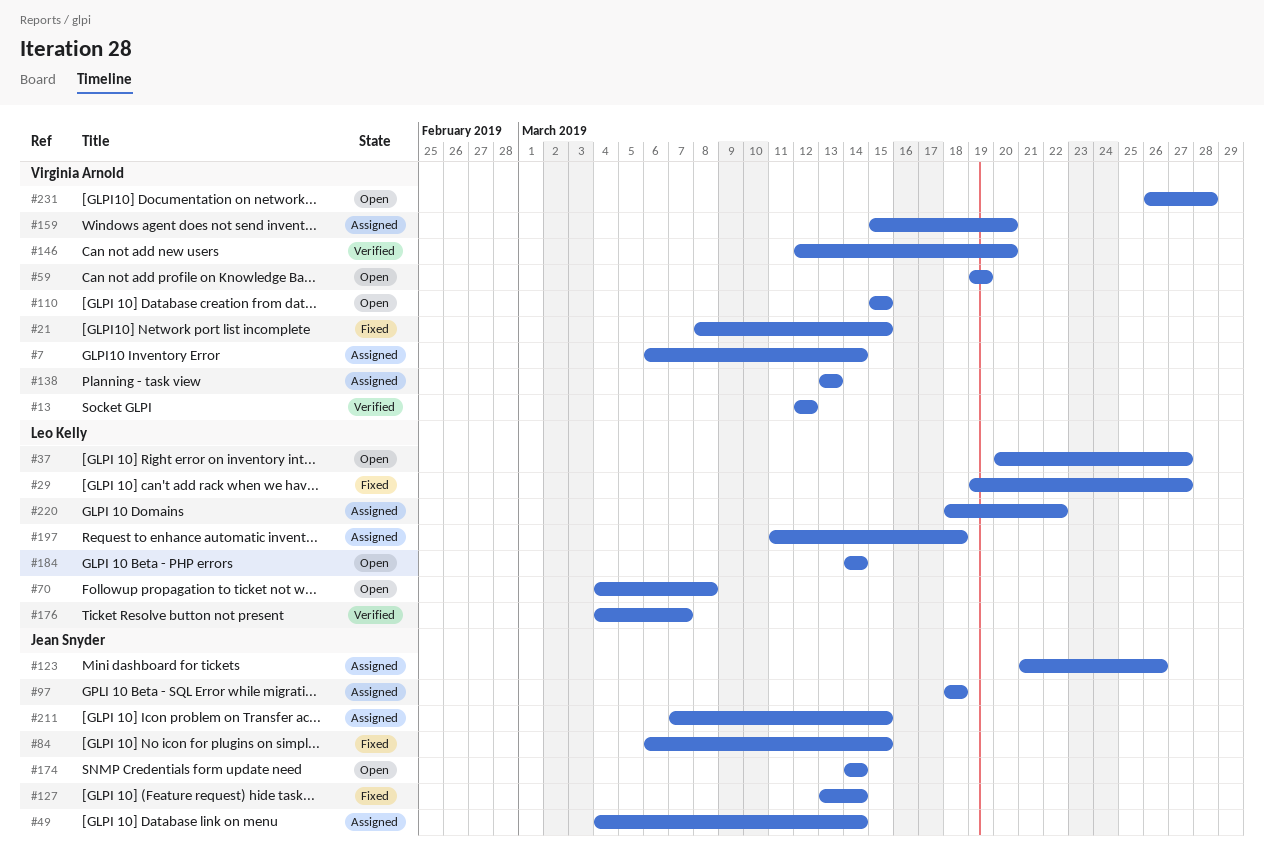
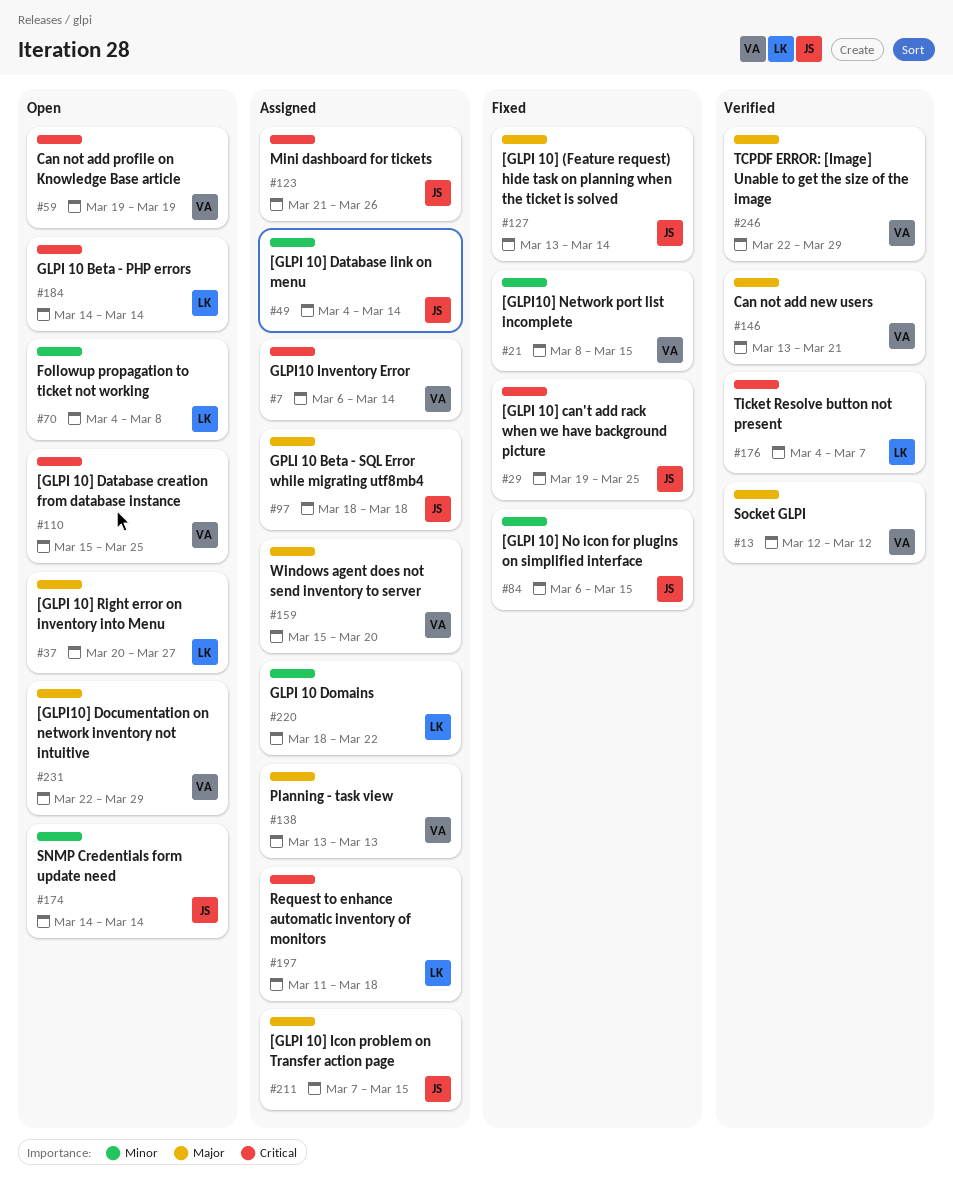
#29, owner: Leo Kelly -> Jean Snyder
#29, due: Mar 27 -> Mar 25
#110, due: Mar 15 -> Mar 25
#146, start: Mar 12 -> Mar 13
#146, due: Mar 20 -> Mar 21
#231, start: Mar 26 -> Mar 22
#231, due: Mar 28 -> Mar 29
#246: none -> present

